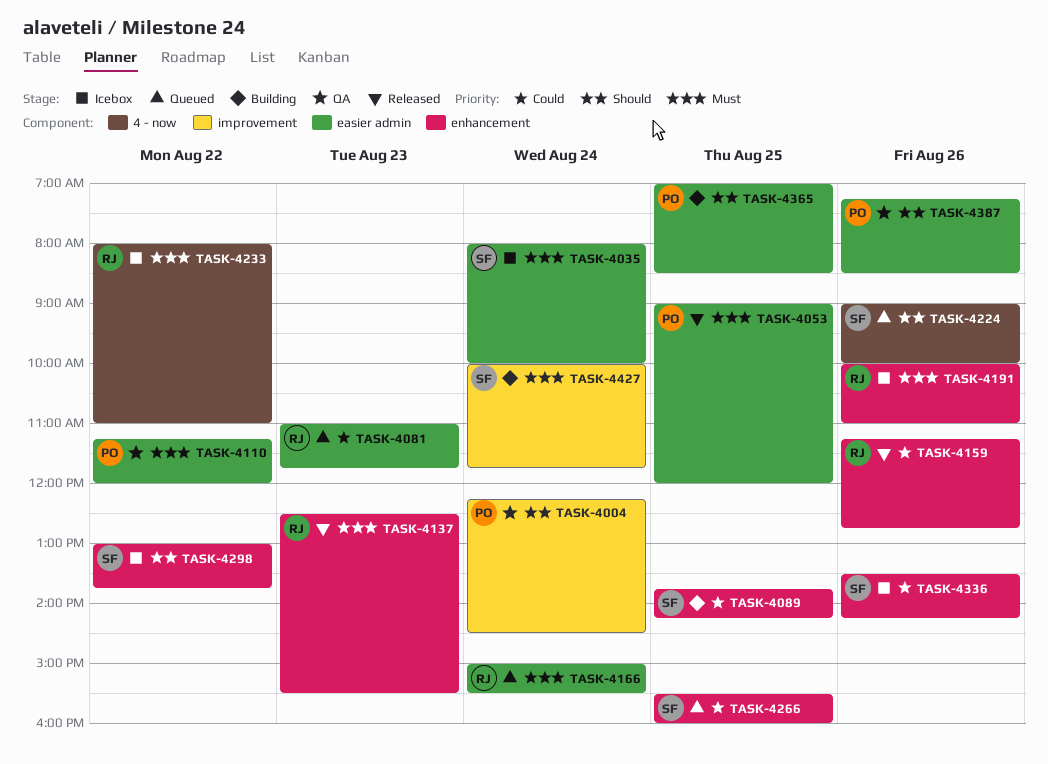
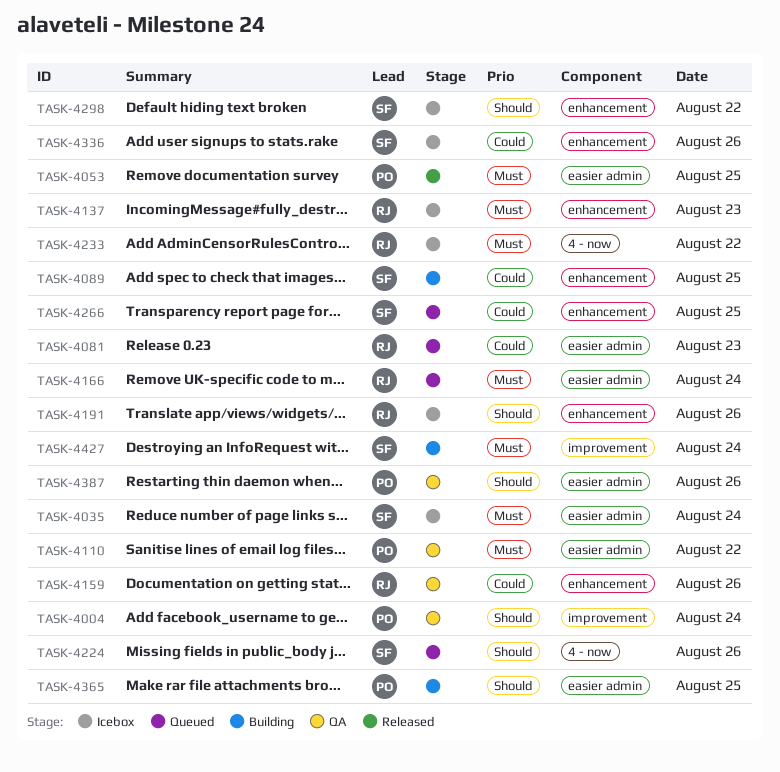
TASK-4137, status: Released -> Icebox
TASK-4159, status: Released -> QA
TASK-4191, priority: Must -> Should

